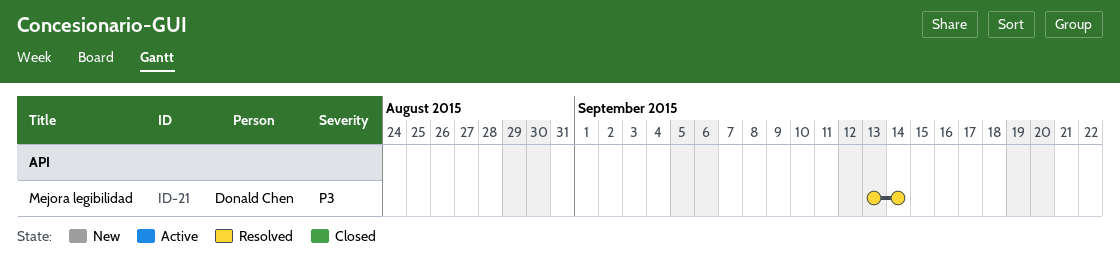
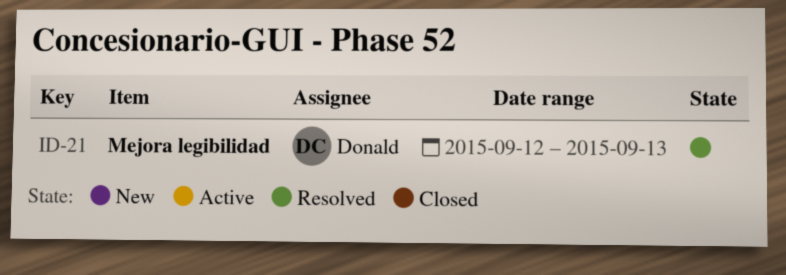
ID-21, start: Sep 13 -> Sep 12
ID-21, due: Sep 14 -> Sep 13

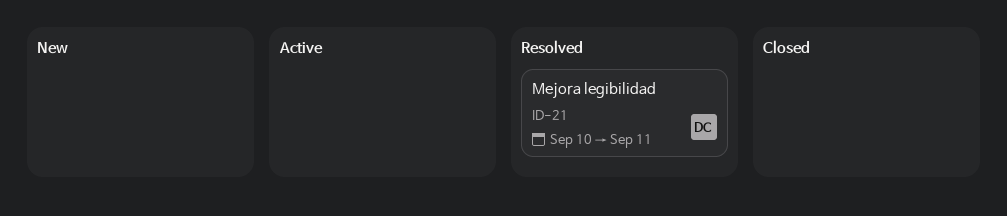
ID-21, start: Sep 12 -> Sep 10
ID-21, due: Sep 13 -> Sep 11

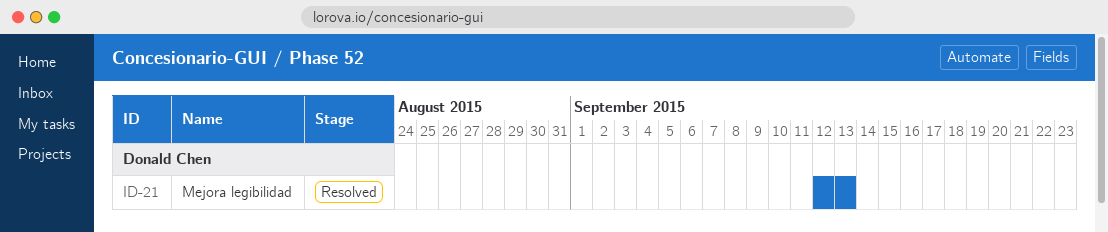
ID-21, start: Sep 10 -> Sep 12
ID-21, due: Sep 11 -> Sep 13

